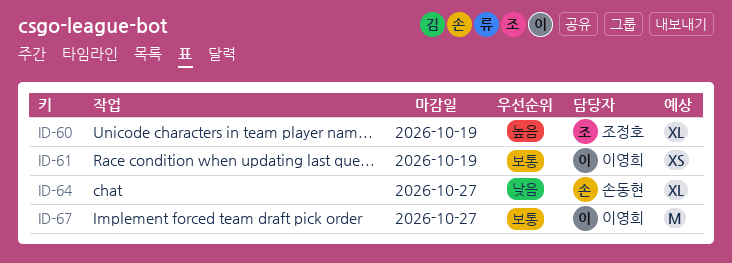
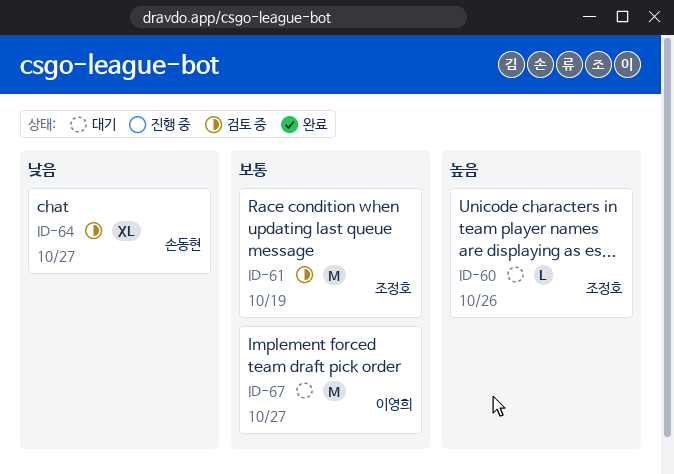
ID-60, estimate: XL -> L
ID-60, due: Oct 19 -> Oct 26
ID-61, owner: 이영희 -> 조정호
ID-61, estimate: XS -> M

